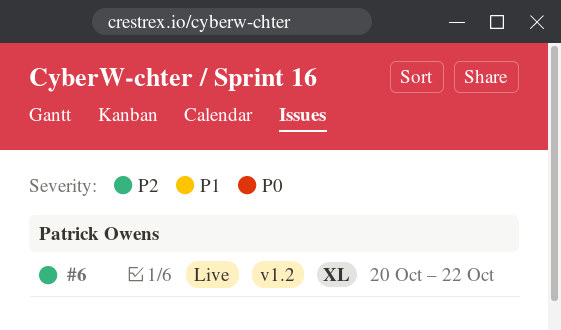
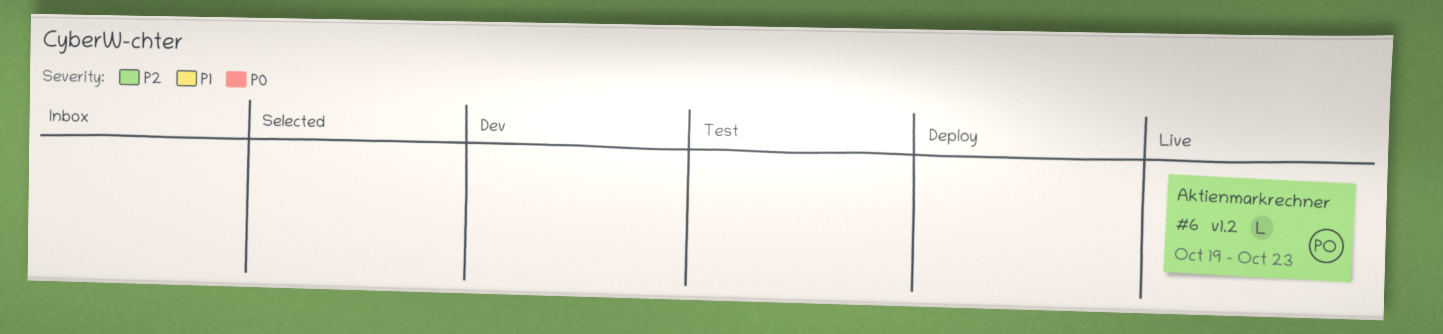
#6, estimate: XL -> L
#6, start: Oct 20 -> Oct 19
#6, due: Oct 22 -> Oct 23

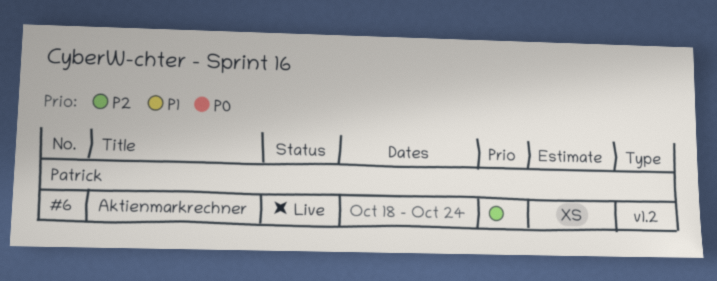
#6, estimate: L -> XS
#6, start: Oct 19 -> Oct 18
#6, due: Oct 23 -> Oct 24

